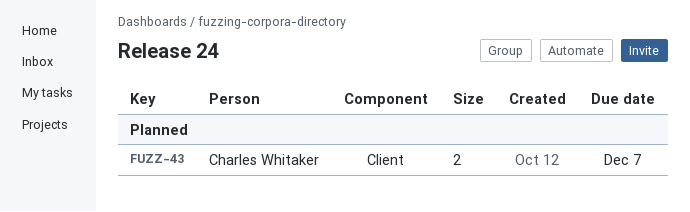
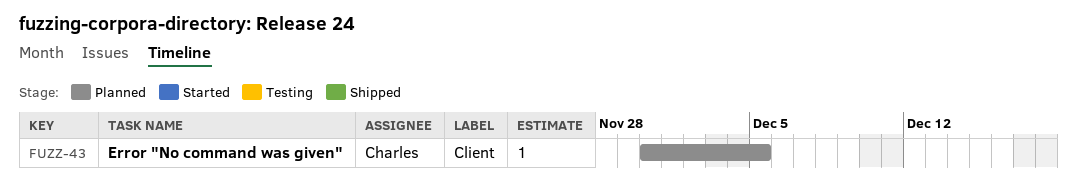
FUZZ-43, estimate: 2 -> 1
FUZZ-43, due: Dec 7 -> Dec 5

